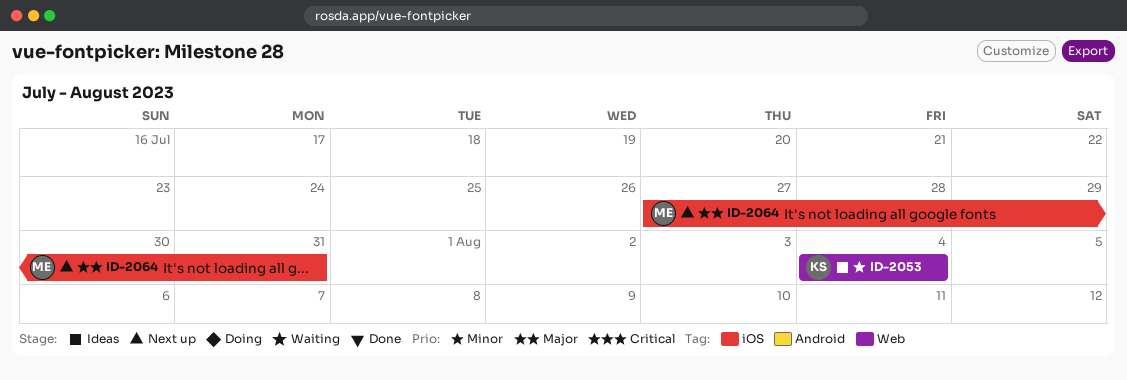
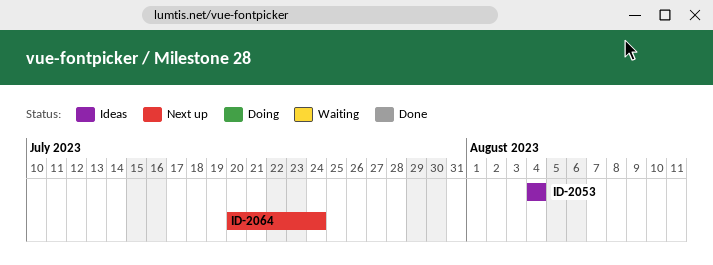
ID-2064, start: Jul 27 -> Jul 20
ID-2064, due: Jul 31 -> Jul 24

